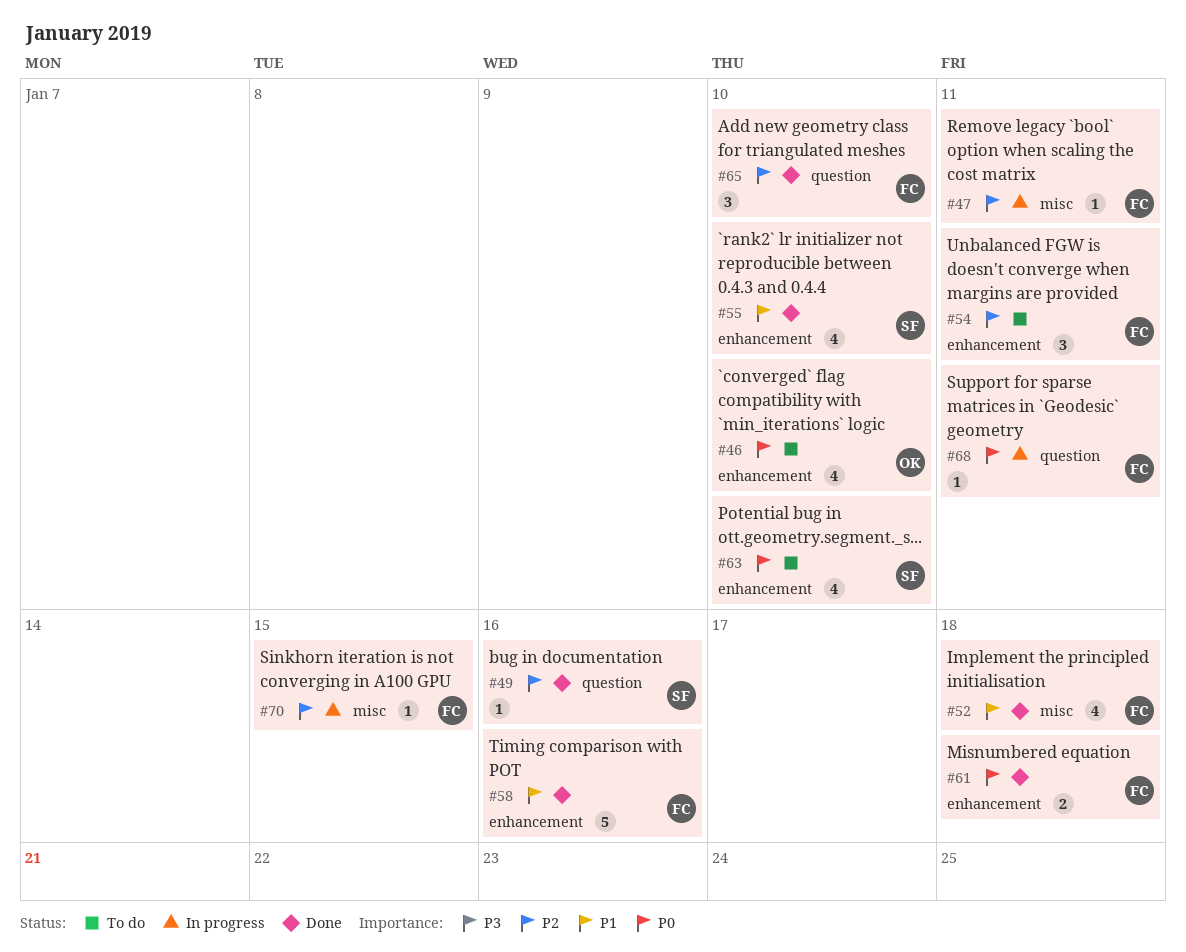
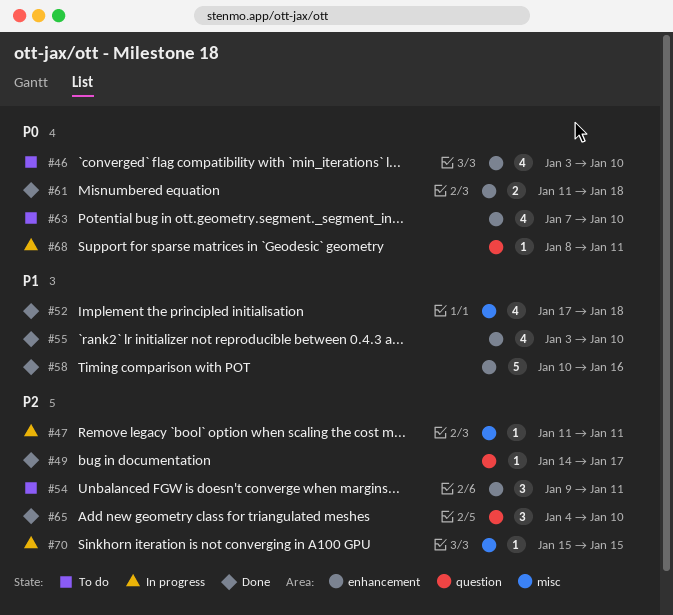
#49, due: Jan 16 -> Jan 17

